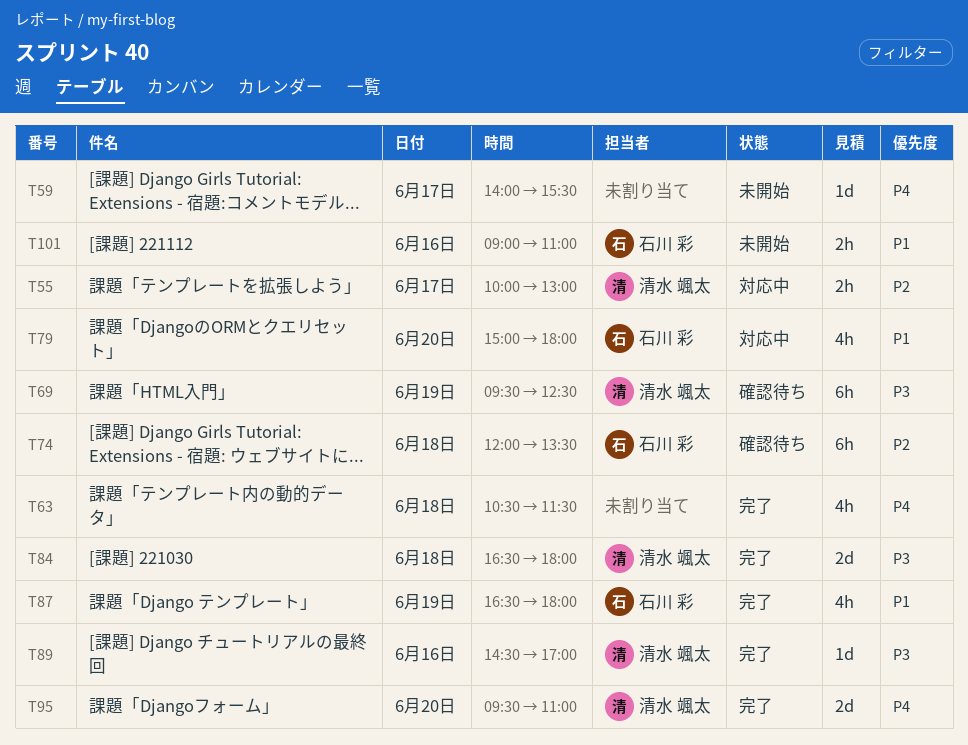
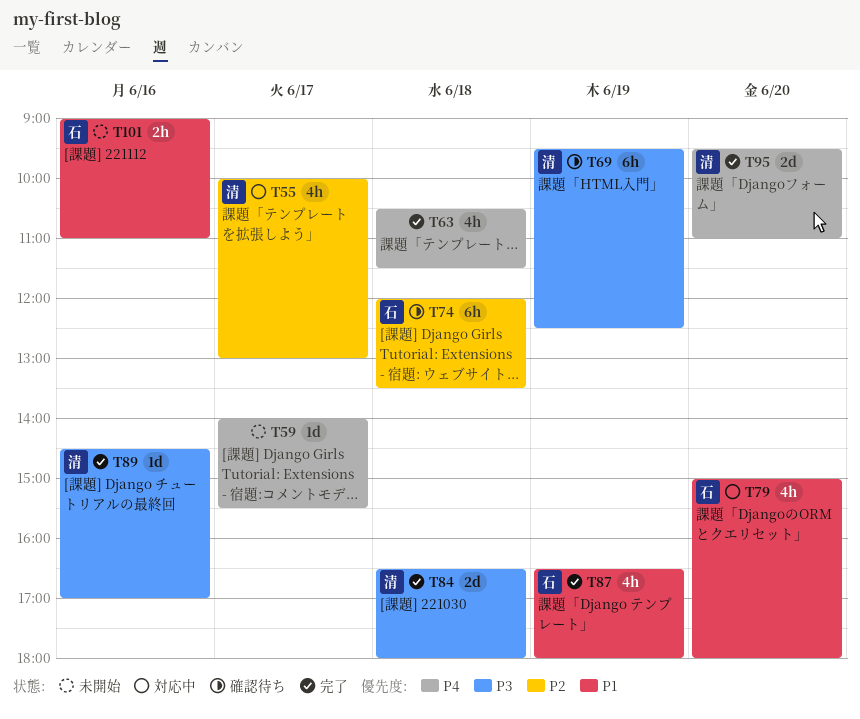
T55, estimate: 2h -> 4h

